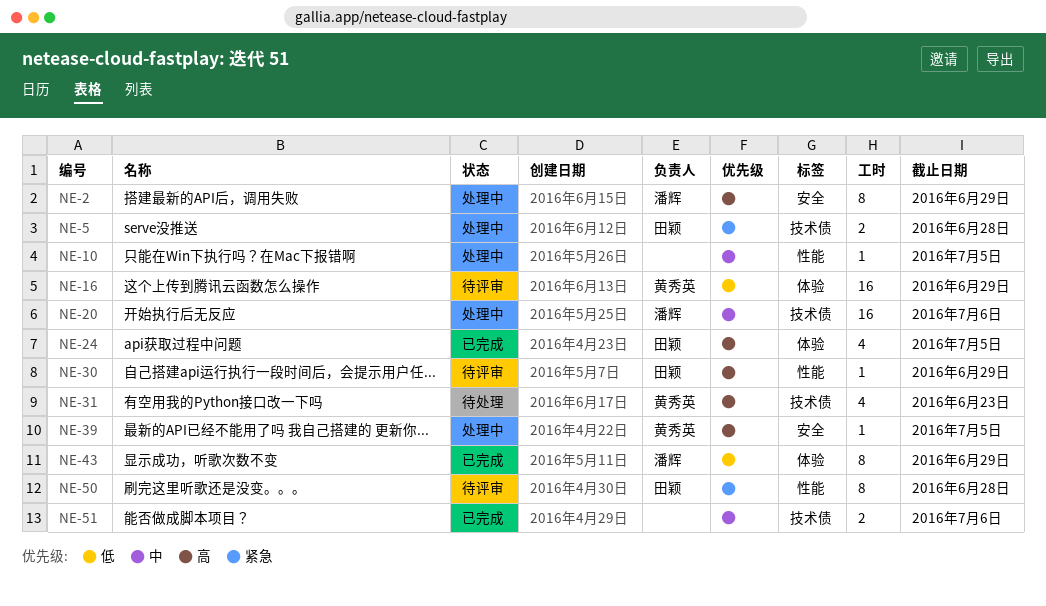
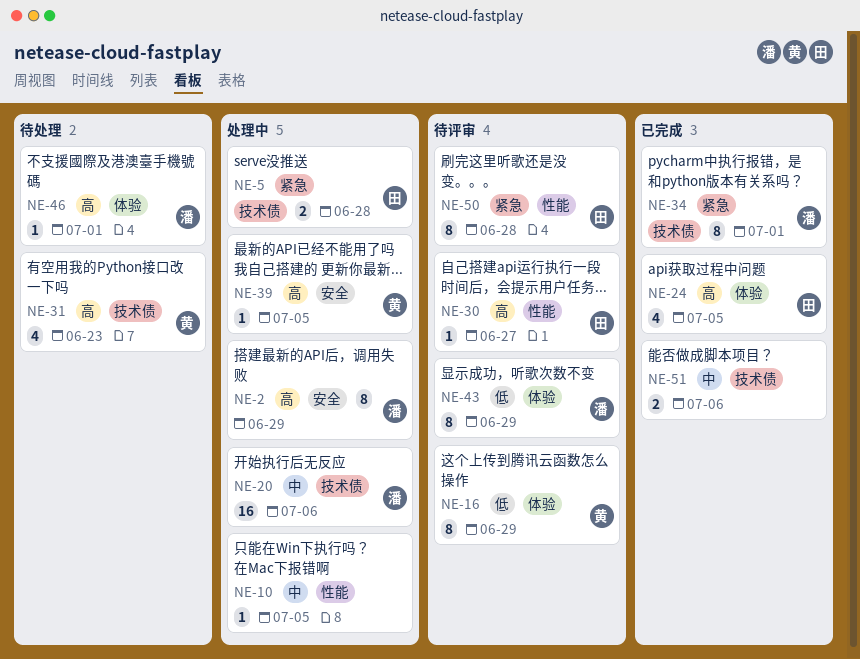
NE-16, estimate: 16 -> 8
NE-30, due: Jun 29 -> Jun 27
NE-34: none -> present
NE-43, status: 已完成 -> 待评审
NE-46: none -> present

